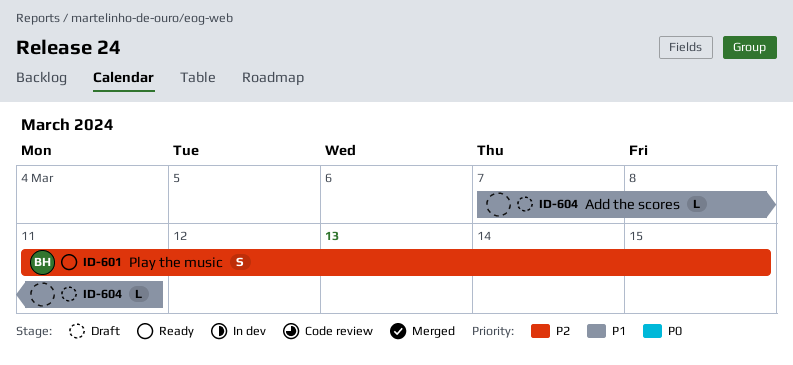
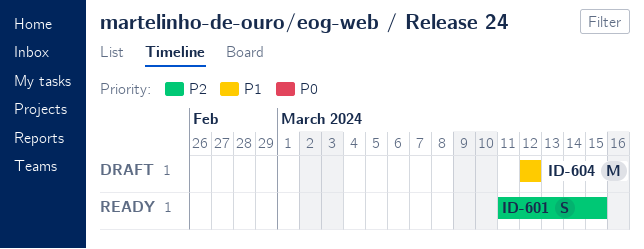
ID-604, estimate: L -> M
ID-604, start: Mar 7 -> Mar 12
ID-604, due: Mar 11 -> Mar 12

